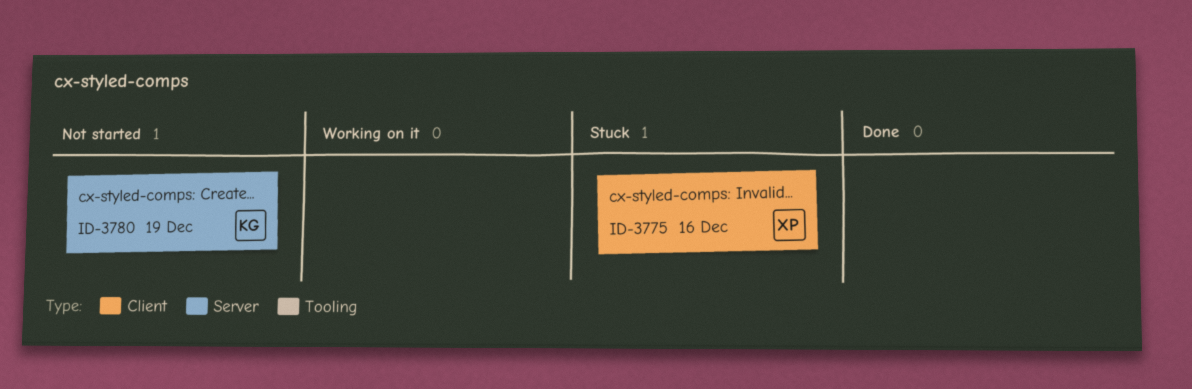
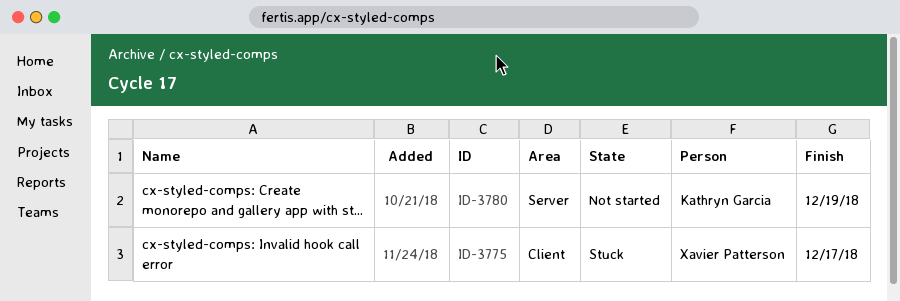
ID-3775, due: Dec 16 -> Dec 17

